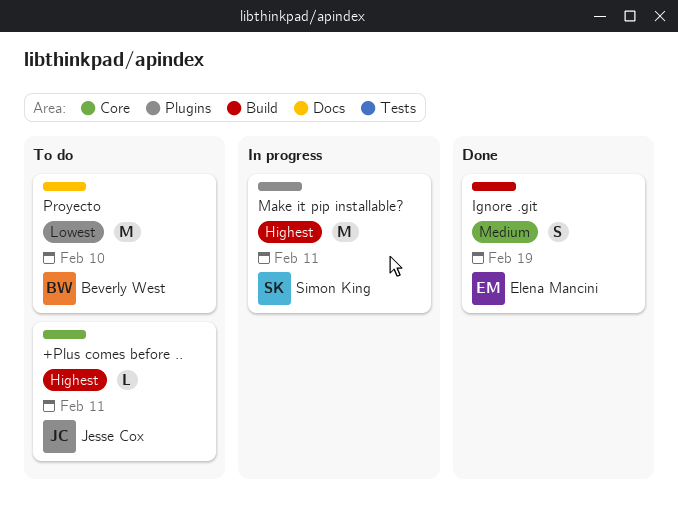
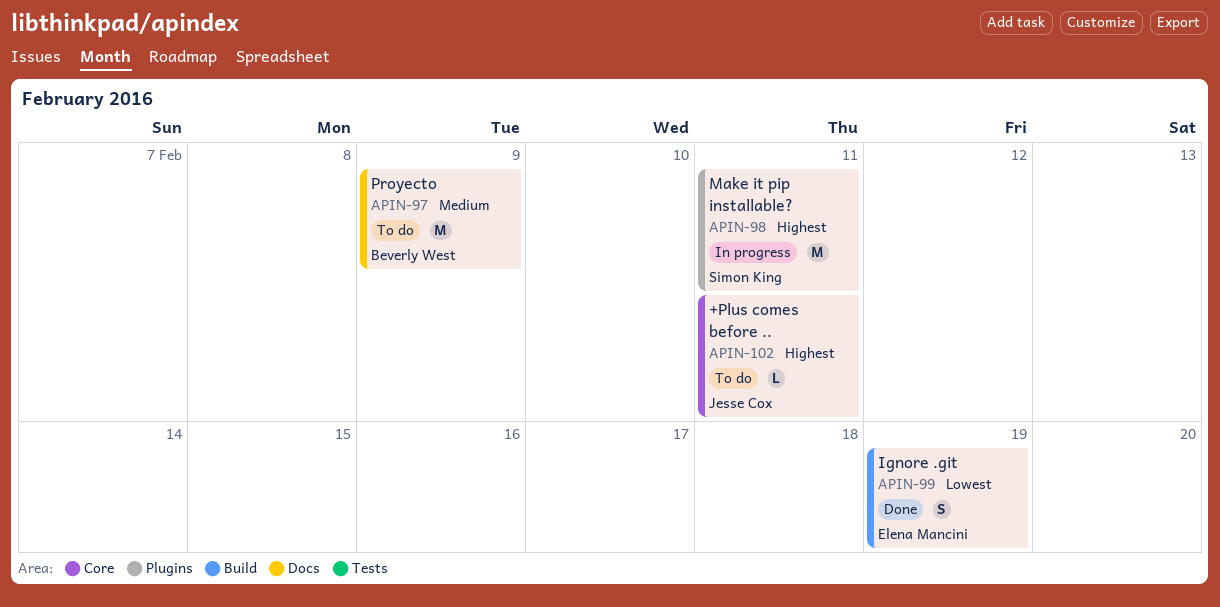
Ignore .git, priority: Medium -> Lowest
Proyecto, priority: Lowest -> Medium
Proyecto, due: Feb 10 -> Feb 9

